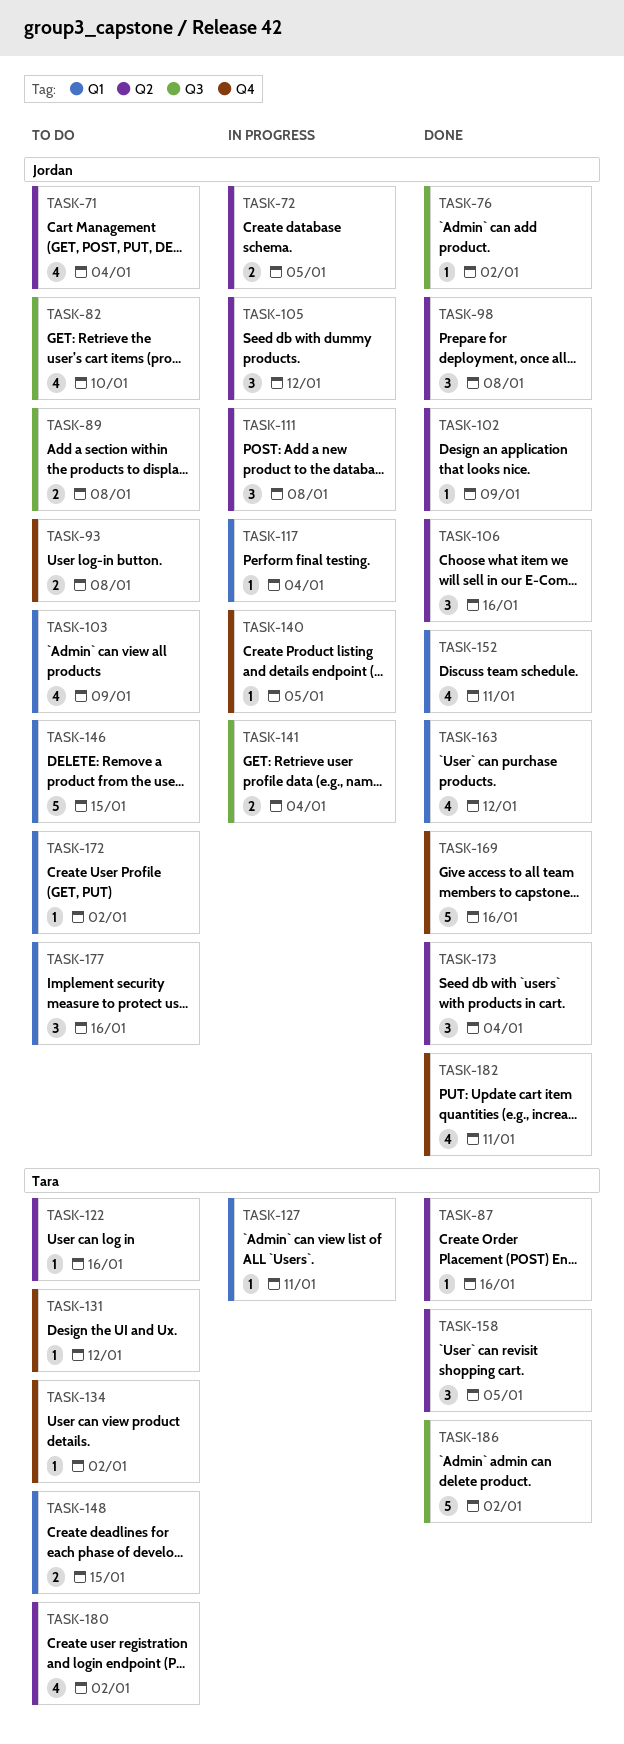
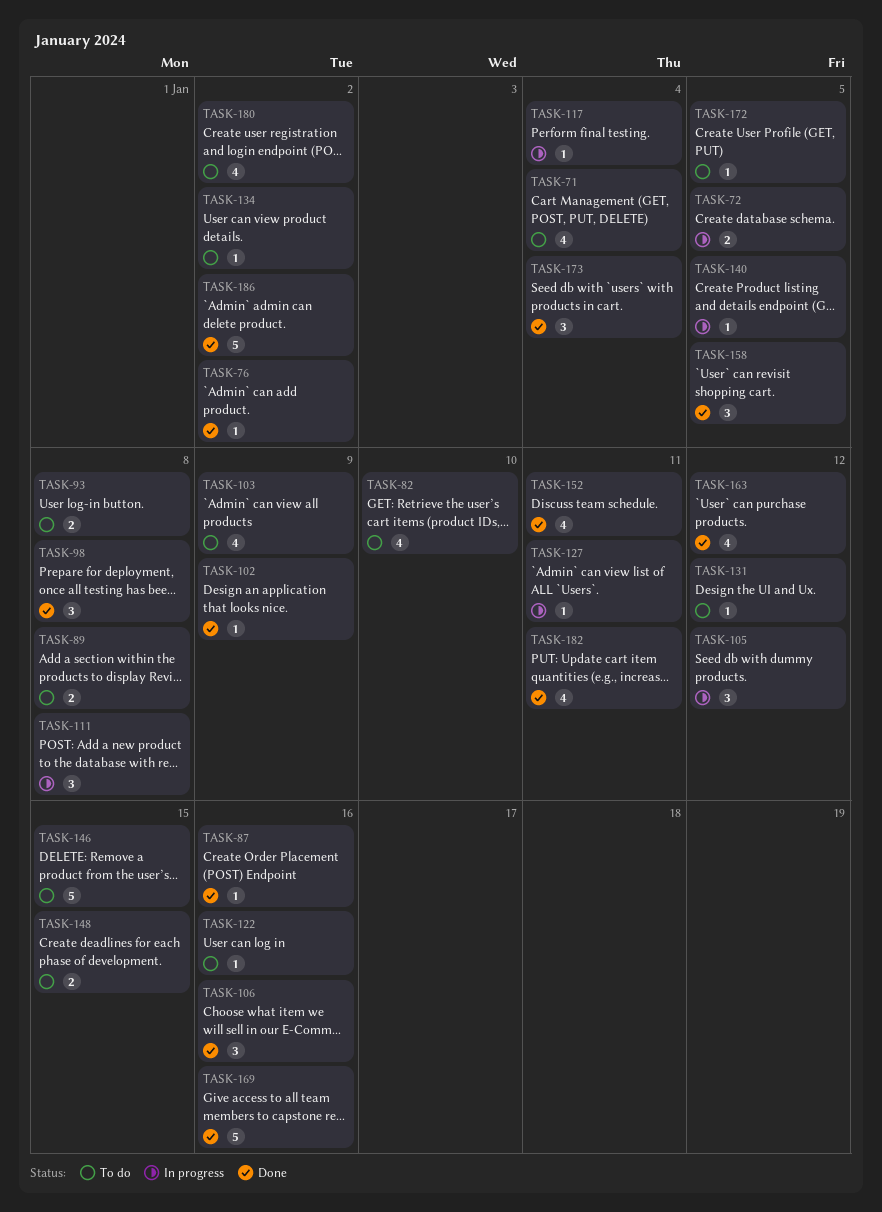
TASK-141: present -> none
TASK-172, due: Jan 2 -> Jan 5
TASK-177: present -> none

